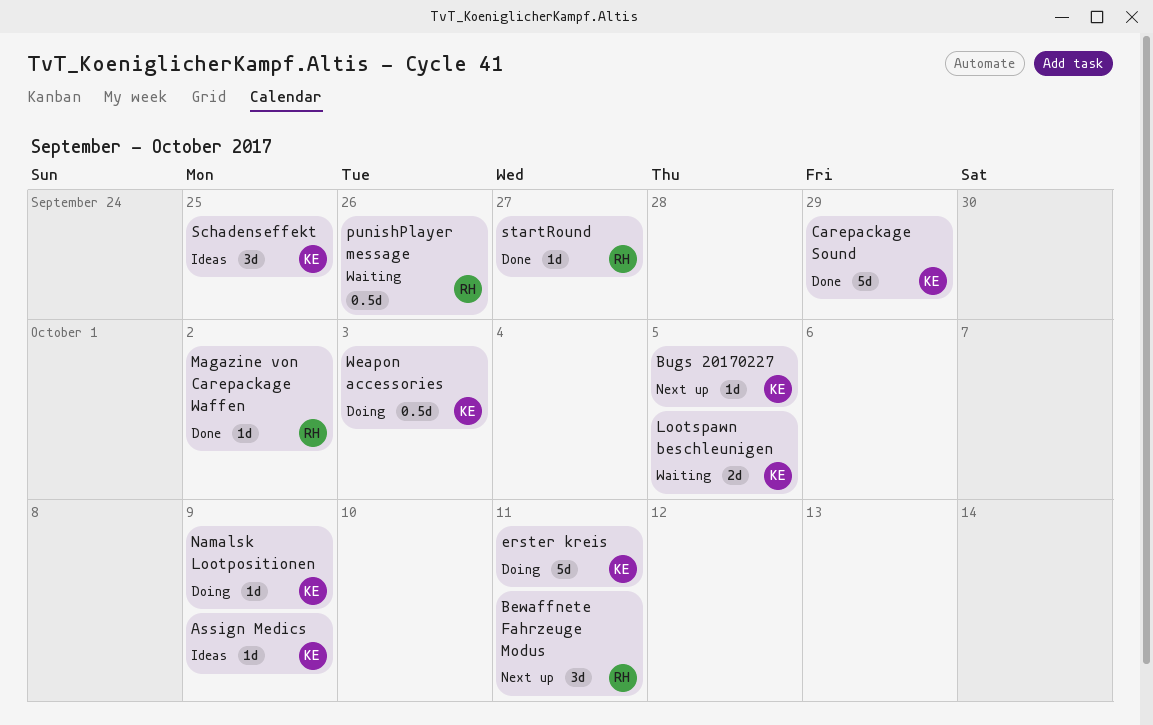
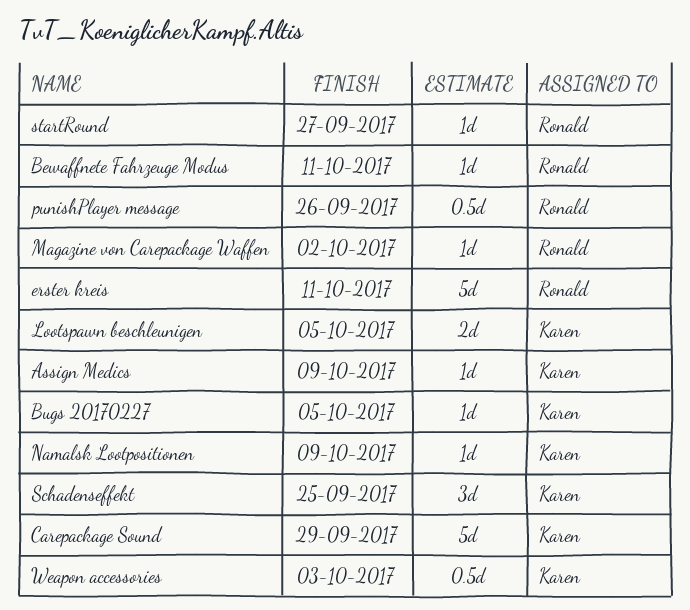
Bewaffnete Fahrzeuge Modus, estimate: 3d -> 1d
erster kreis, owner: Karen -> Ronald

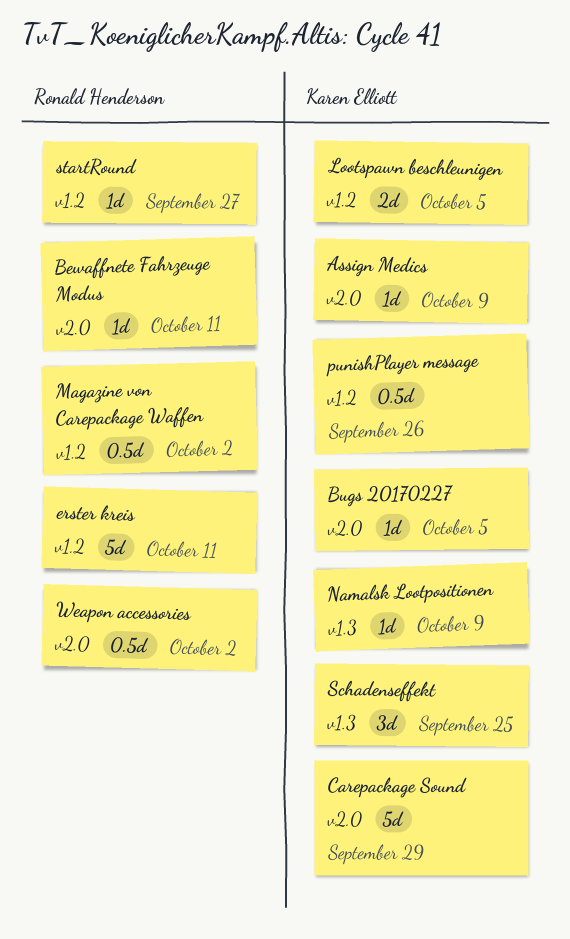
Magazine von Carepackage Waffen, estimate: 1d -> 0.5d
punishPlayer message, owner: Ronald Henderson -> Karen Elliott
Weapon accessories, owner: Karen Elliott -> Ronald Henderson
Weapon accessories, due: Oct 3 -> Oct 2

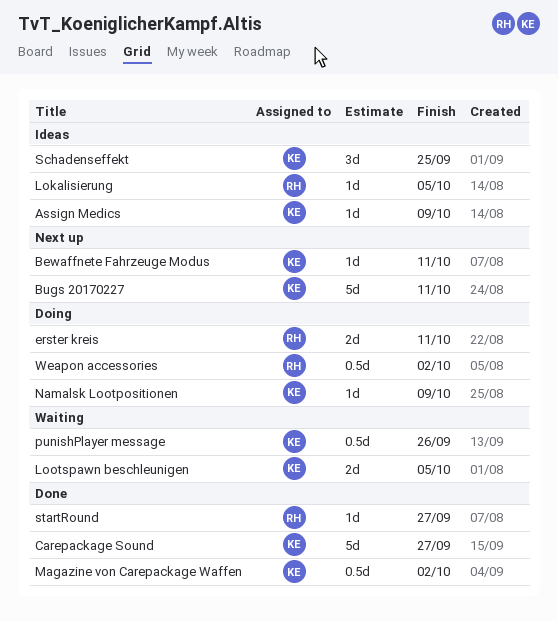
Bewaffnete Fahrzeuge Modus, owner: Ronald Henderson -> Karen Elliott
Bugs 20170227, estimate: 1d -> 5d
Bugs 20170227, due: Oct 5 -> Oct 11
Carepackage Sound, due: Sep 29 -> Sep 27
erster kreis, estimate: 5d -> 2d
Lokalisierung: none -> present
Magazine von Carepackage Waffen, owner: Ronald Henderson -> Karen Elliott

